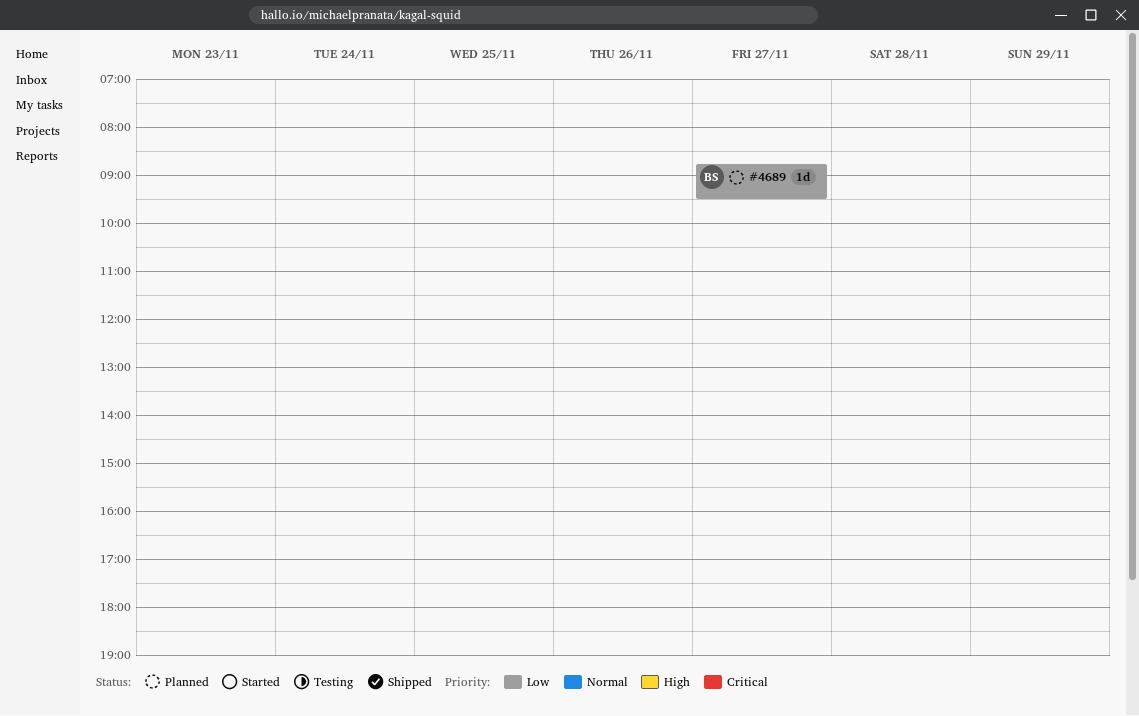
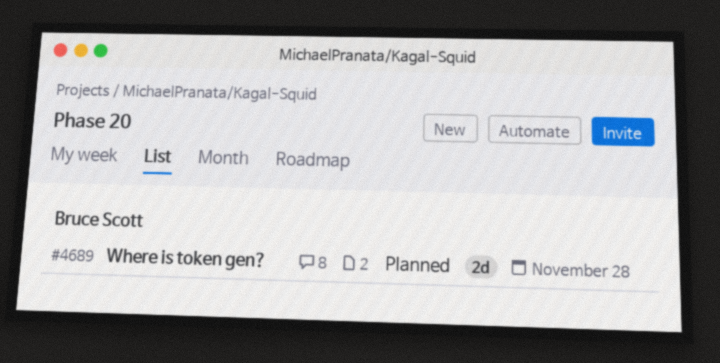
#4689, estimate: 1d -> 2d
#4689, day: Nov 27 -> Nov 28

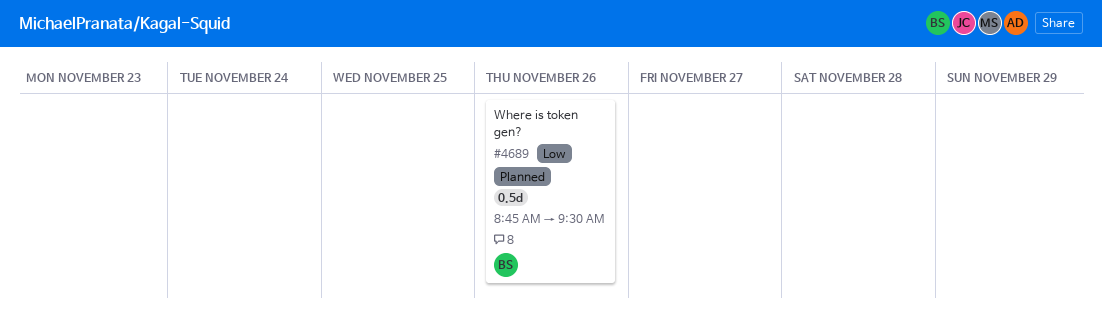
#4689, estimate: 2d -> 0.5d
#4689, day: Nov 28 -> Nov 26

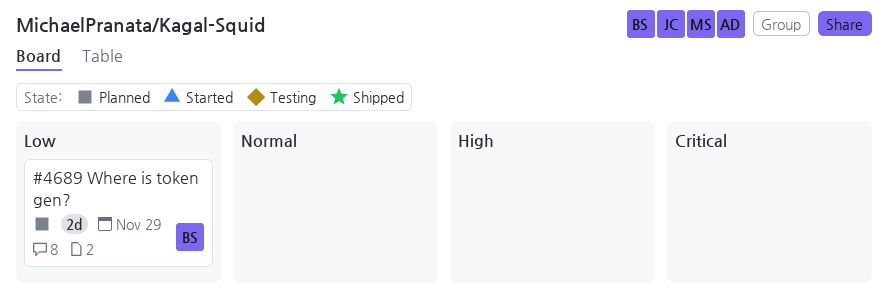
#4689, estimate: 0.5d -> 2d
#4689, day: Nov 26 -> Nov 29

